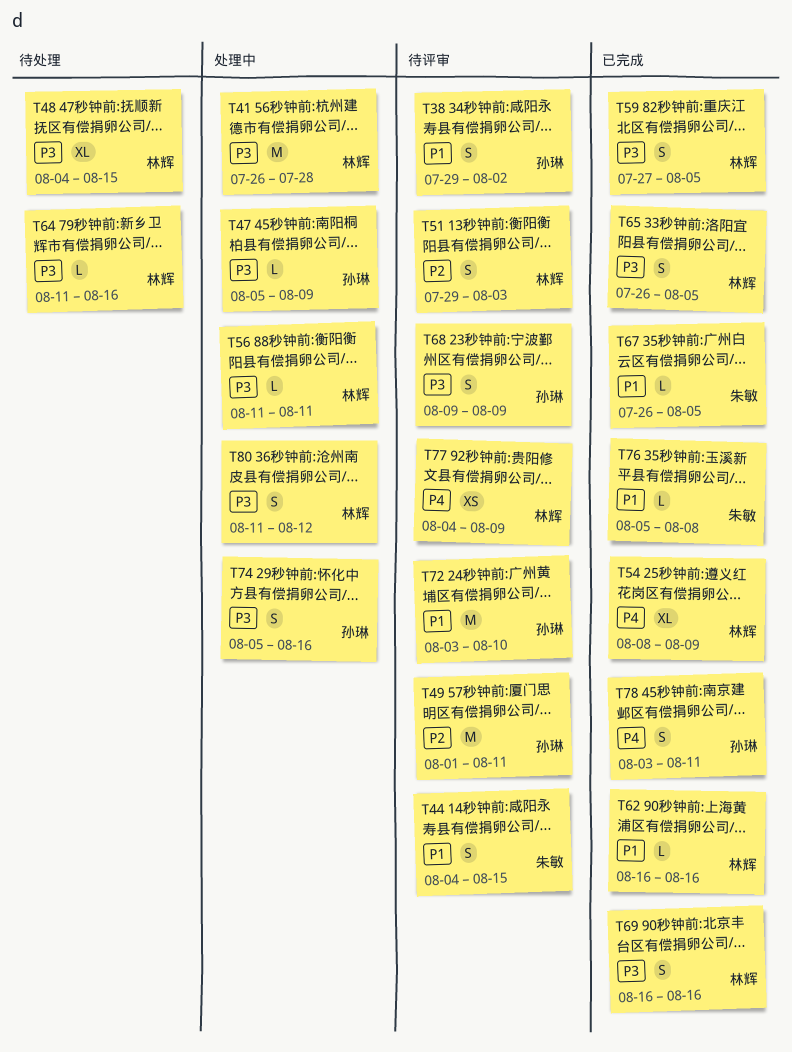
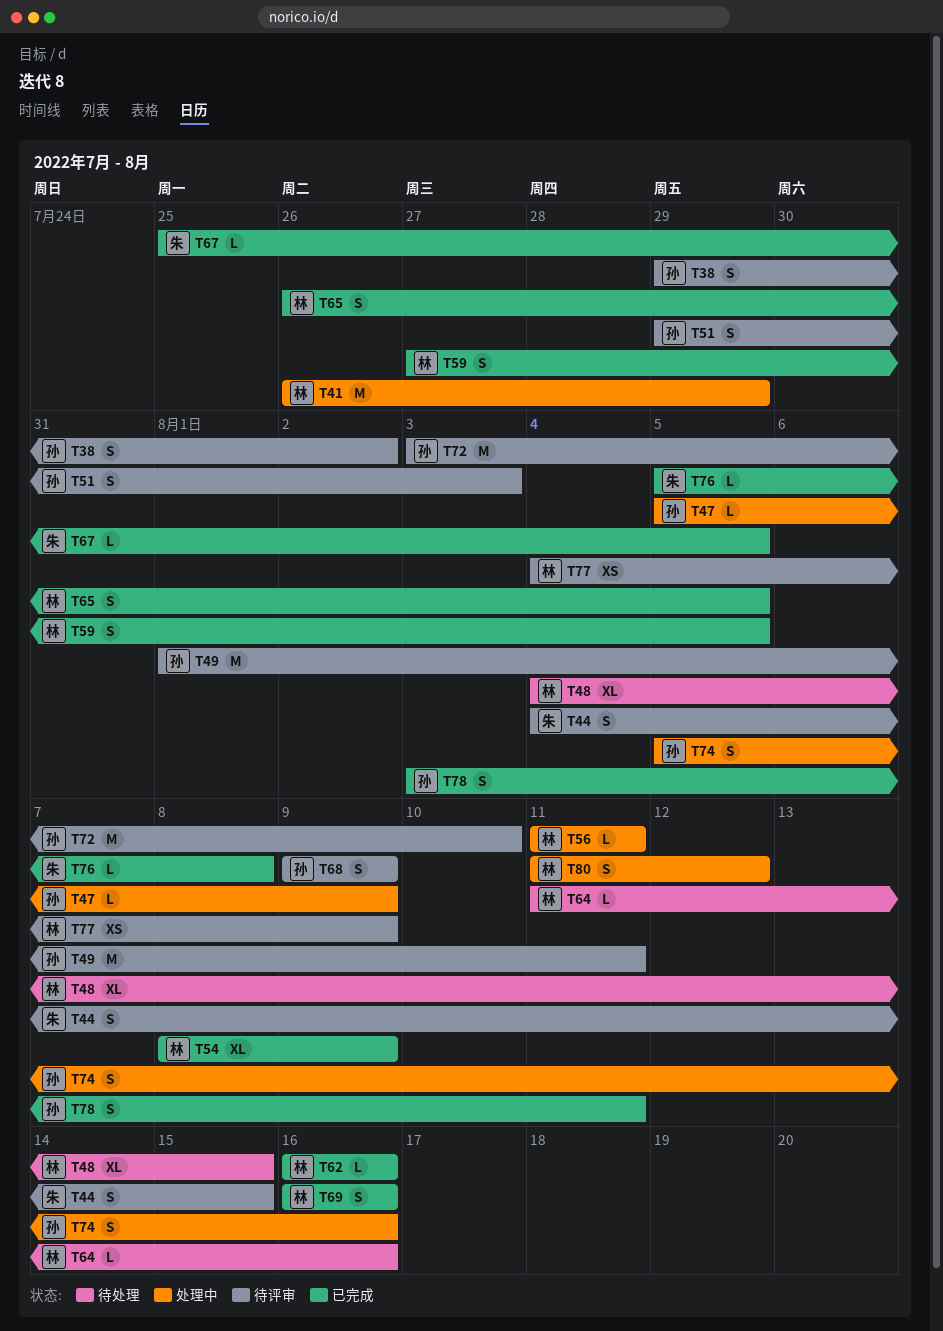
T41, due: Jul 28 -> Jul 29
T51, owner: 林辉 -> 孙琳
T67, start: Jul 26 -> Jul 25

